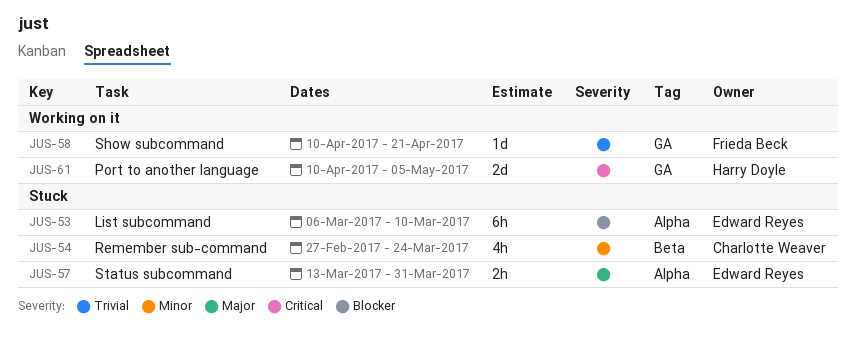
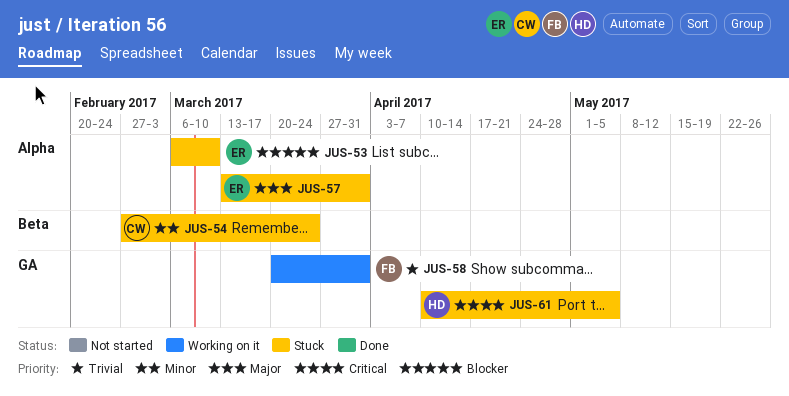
JUS-58, start: Apr 10 -> Mar 20
JUS-58, due: Apr 21 -> Mar 31
JUS-61, status: Working on it -> Stuck

